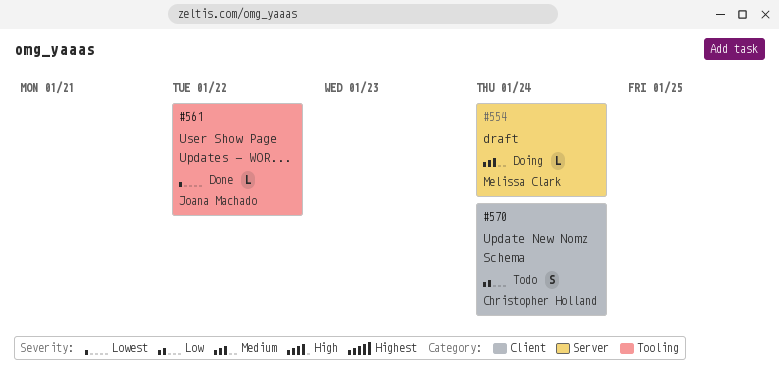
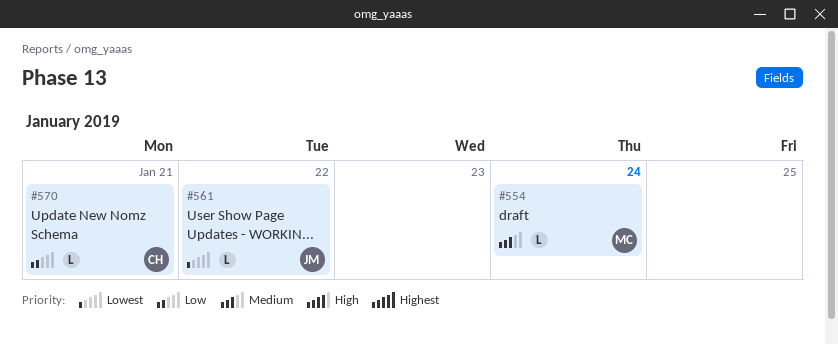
#570, estimate: S -> L
#570, due: Jan 24 -> Jan 21

